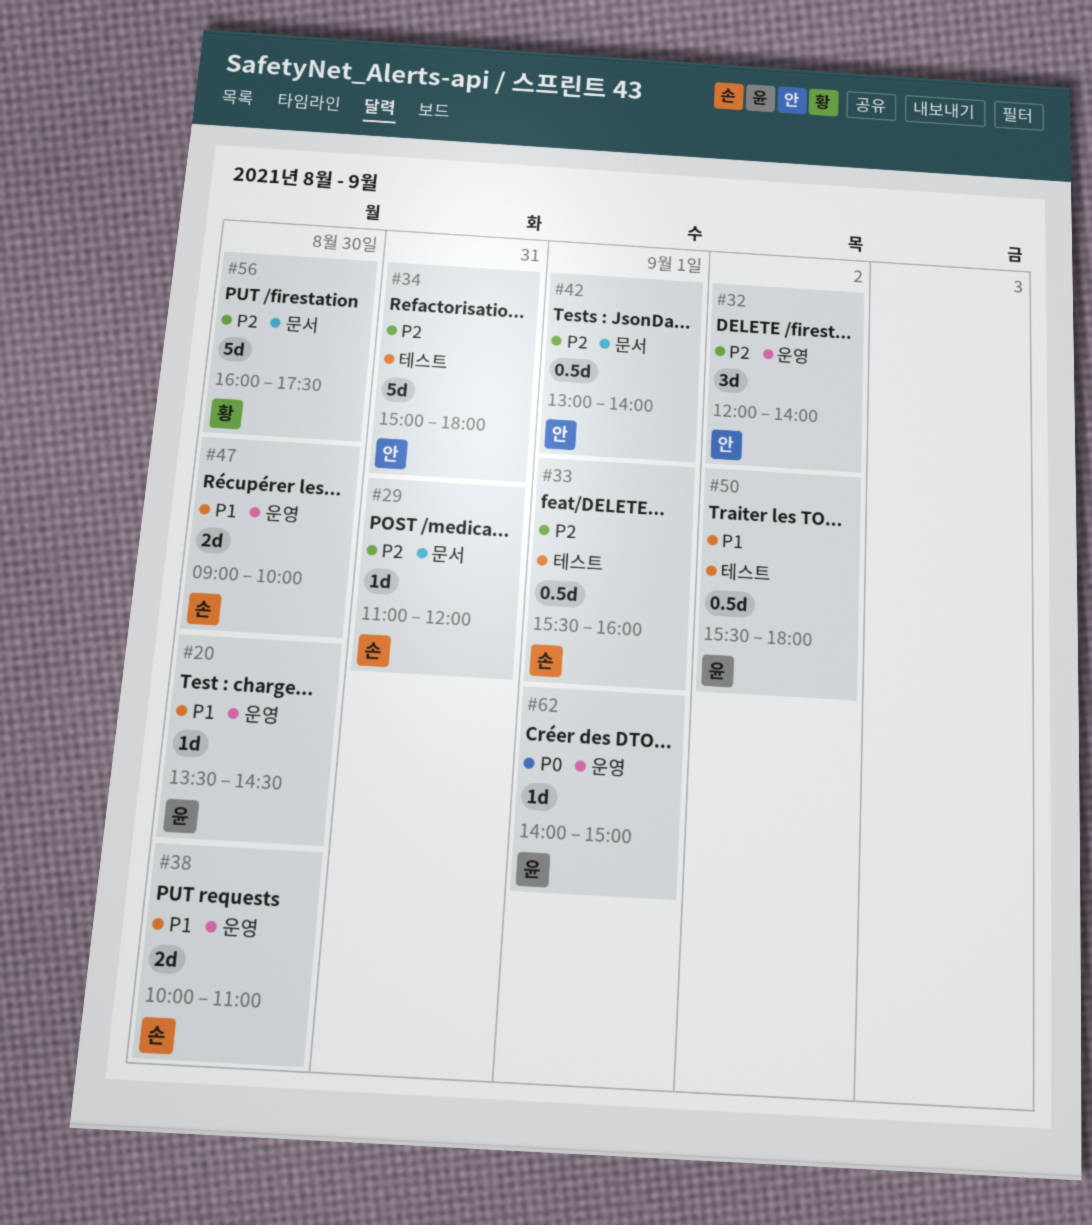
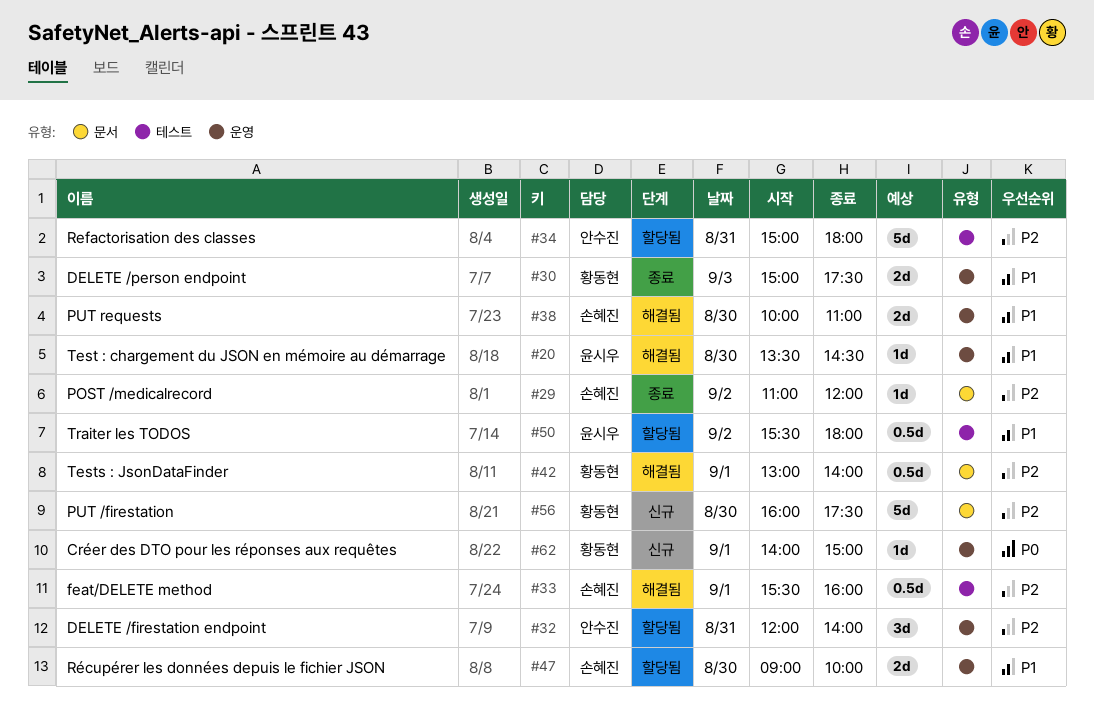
#29, day: Aug 31 -> Sep 2
#30: none -> present
#32, day: Sep 2 -> Aug 31
#42, owner: 안수진 -> 황동현
#62, owner: 윤시우 -> 황동현

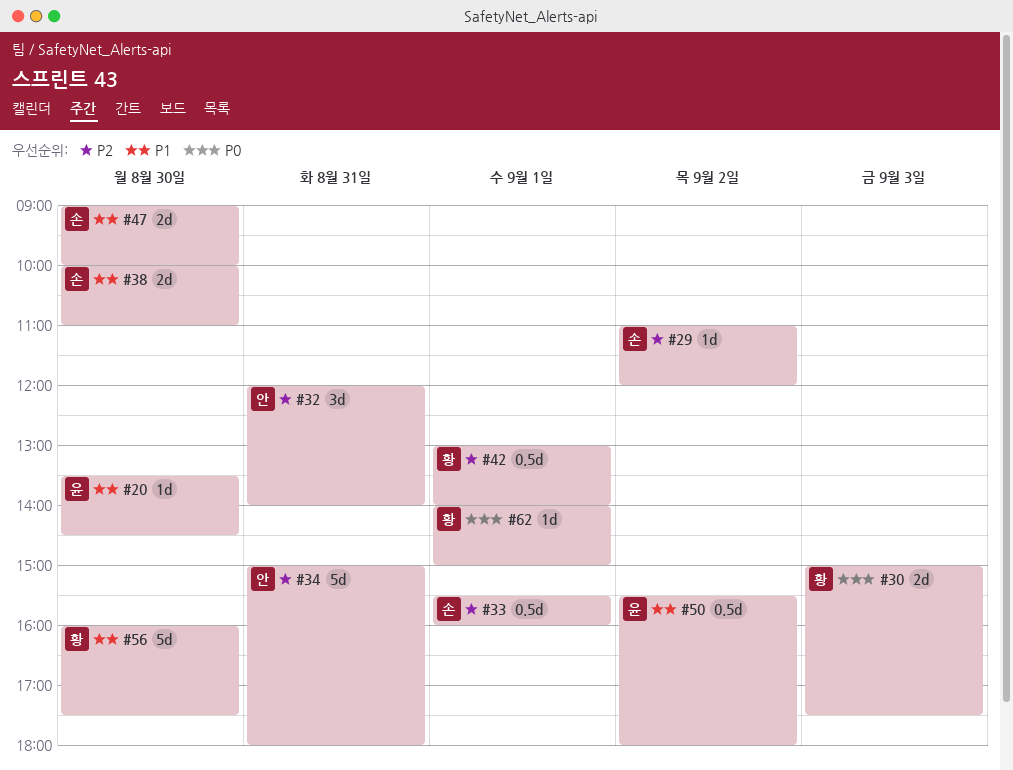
#30, priority: P1 -> P0
#56, priority: P2 -> P1

